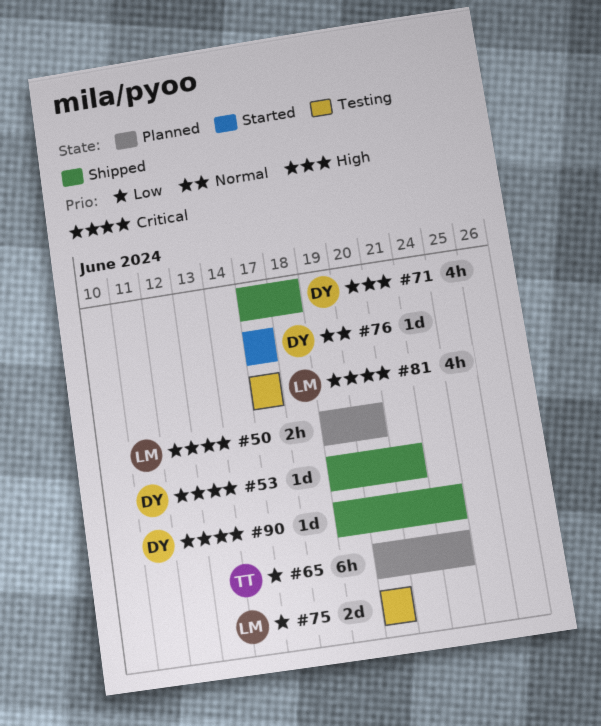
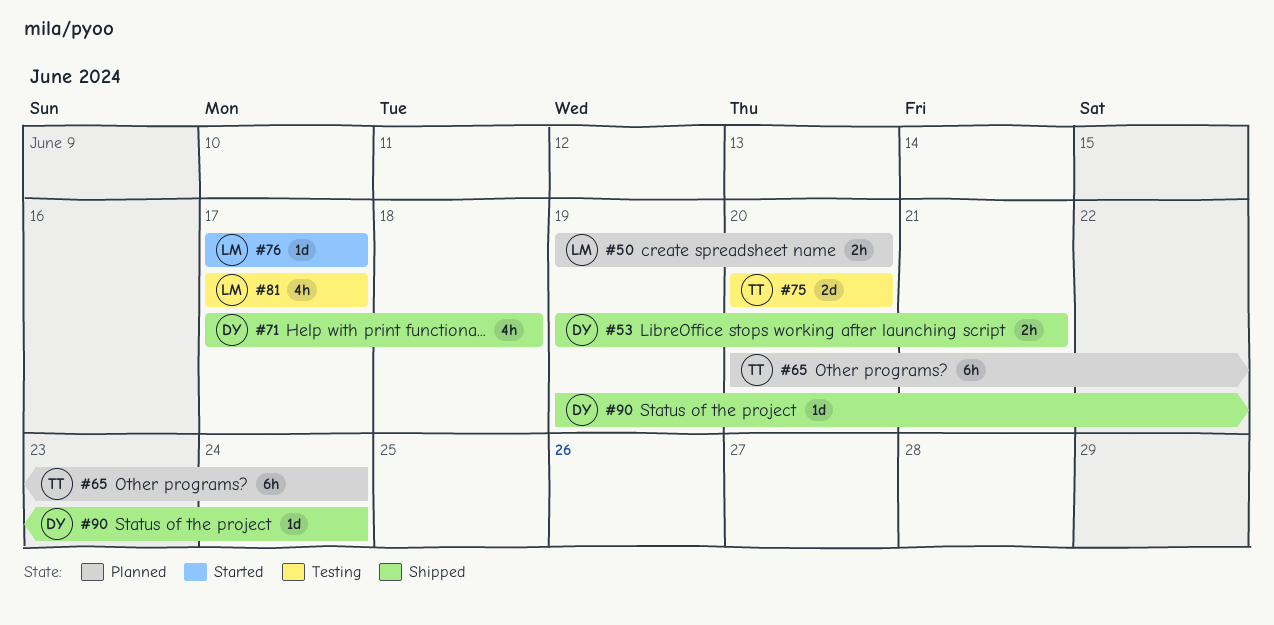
#53, estimate: 1d -> 2h
#75, owner: LM -> TT
#76, owner: DY -> LM

